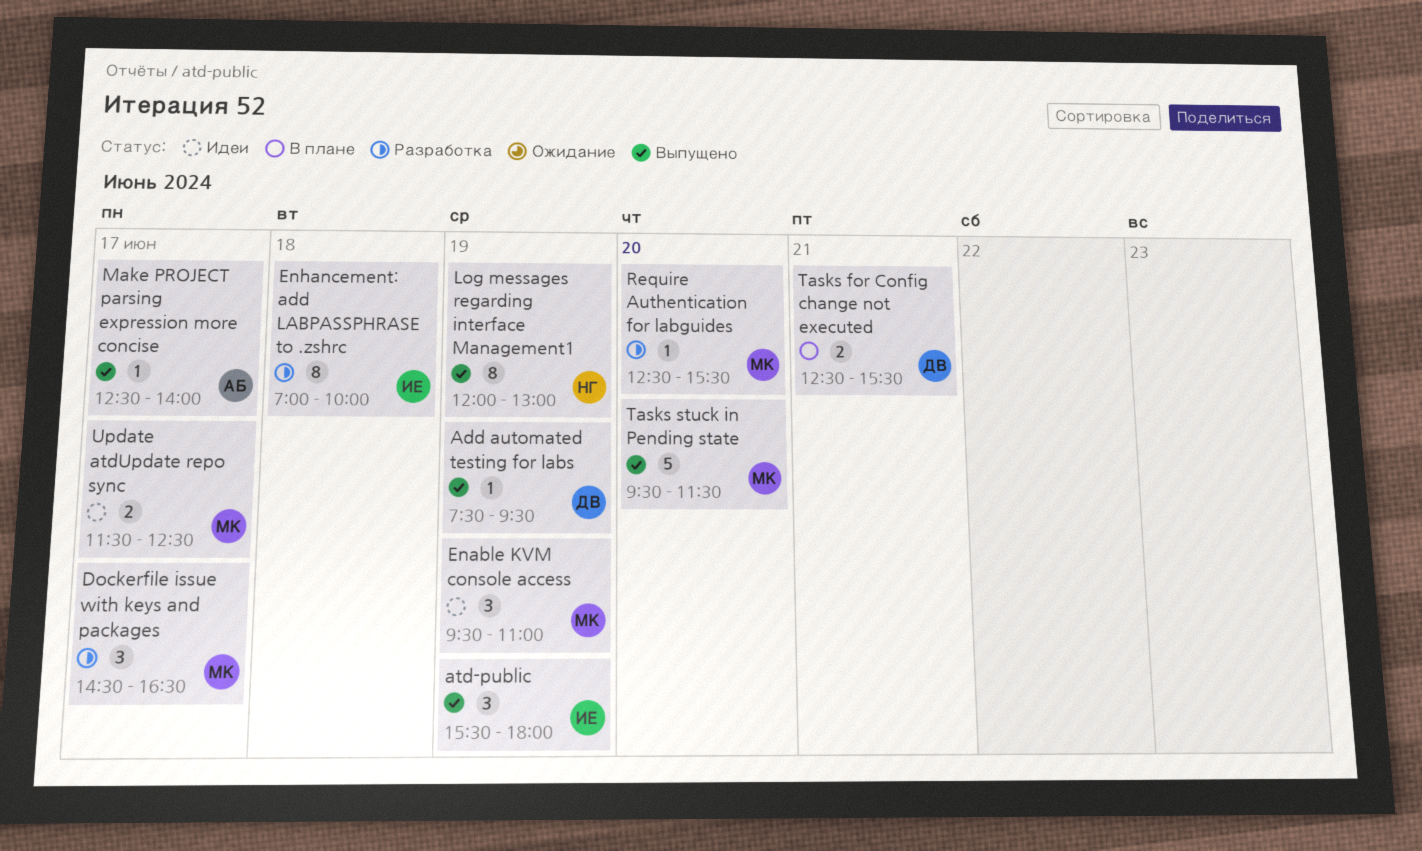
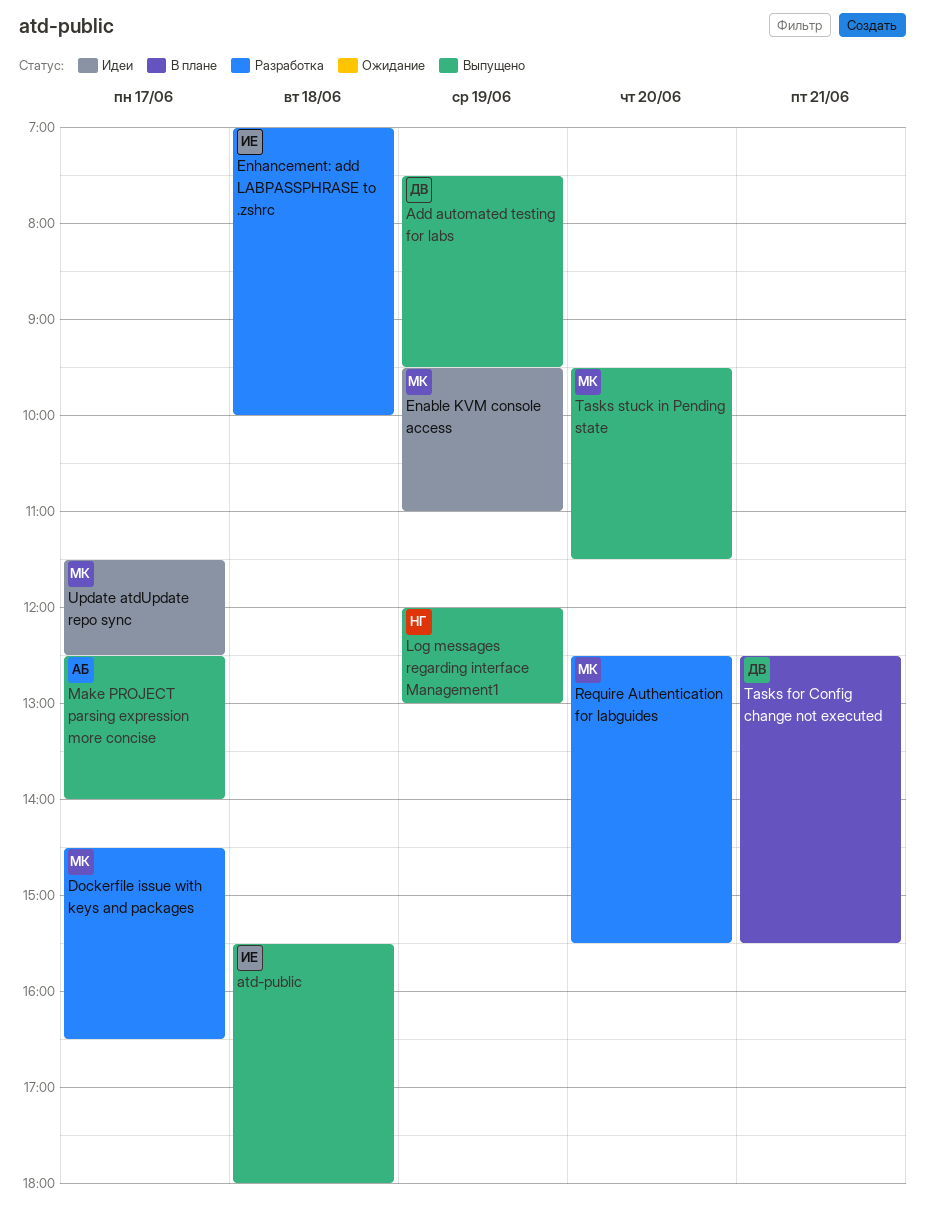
atd-public, day: Jun 19 -> Jun 18

